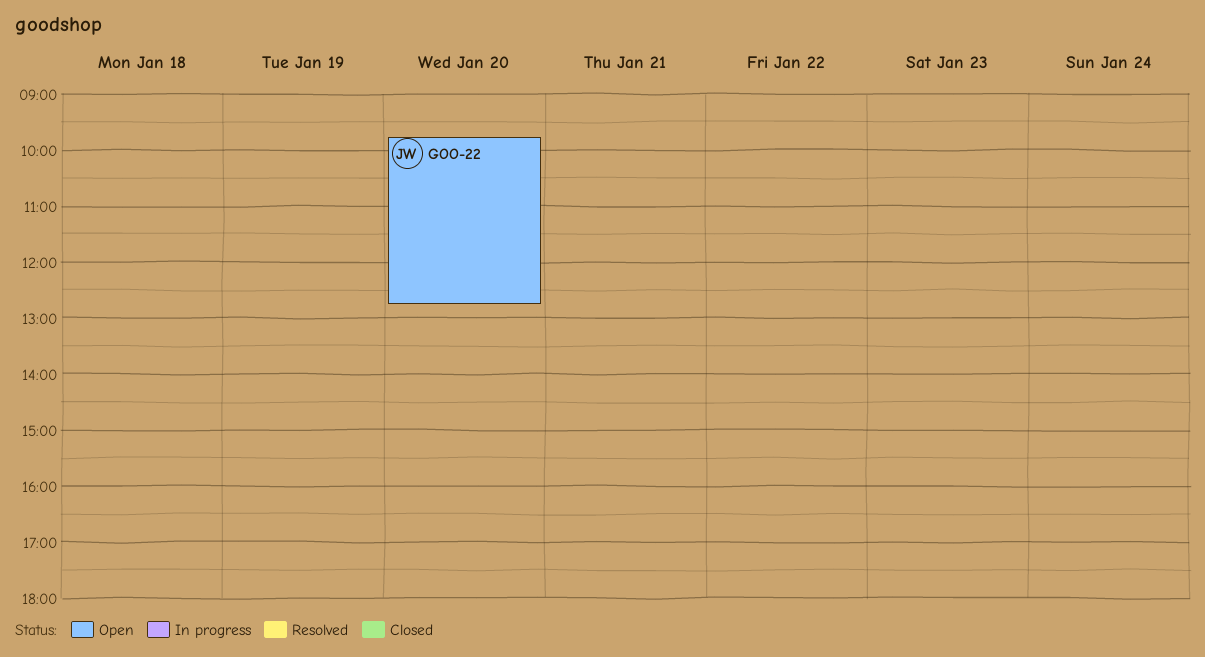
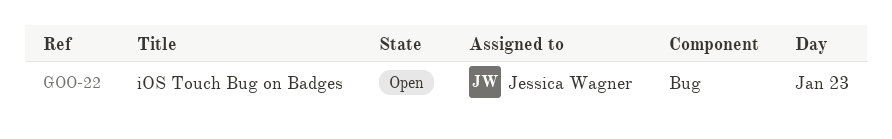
GOO-22, day: Jan 20 -> Jan 23

